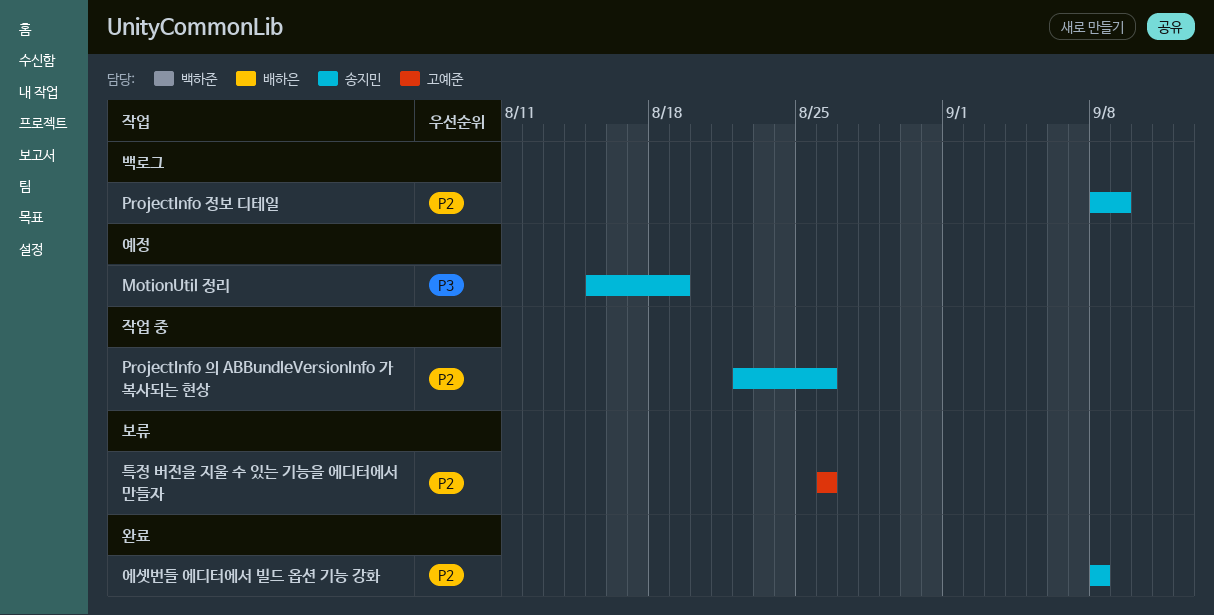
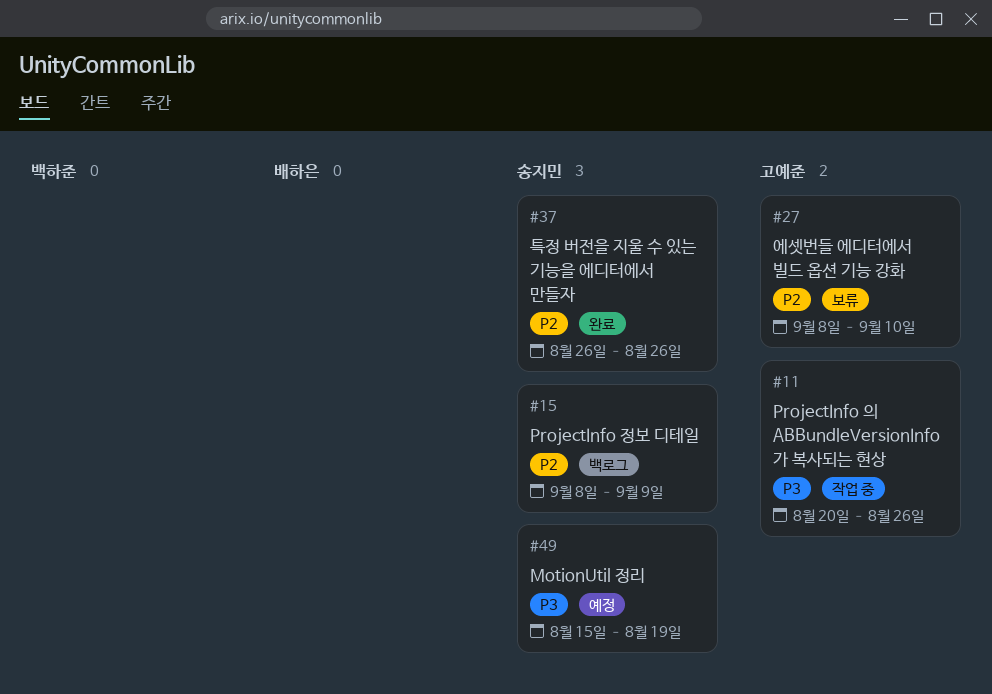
ProjectInfo 의 ABBundleVersionInfo 가 복사되는 현상, owner: 송지민 -> 고예준
ProjectInfo 의 ABBundleVersionInfo 가 복사되는 현상, priority: P2 -> P3
ProjectInfo 의 ABBundleVersionInfo 가 복사되는 현상, start: Aug 22 -> Aug 20
에셋번들 에디터에서 빌드 옵션 기능 강화, status: 완료 -> 보류
에셋번들 에디터에서 빌드 옵션 기능 강화, owner: 송지민 -> 고예준
에셋번들 에디터에서 빌드 옵션 기능 강화, due: Sep 8 -> Sep 10
특정 버전을 지울 수 있는 기능을 에디터에서 만들자, status: 보류 -> 완료
특정 버전을 지울 수 있는 기능을 에디터에서 만들자, owner: 고예준 -> 송지민

